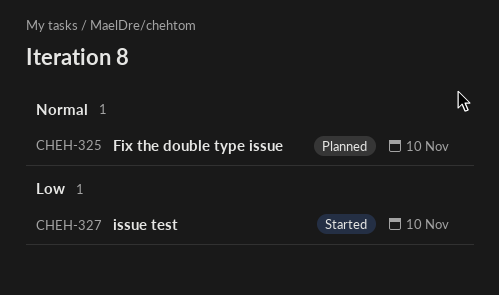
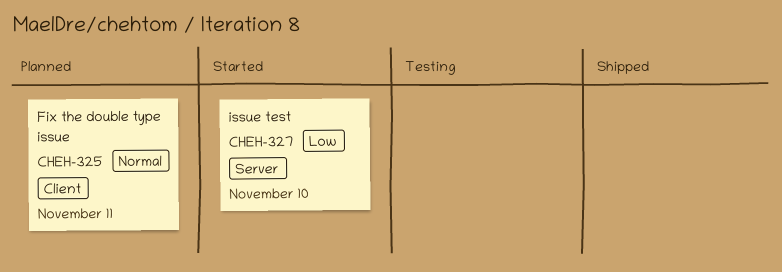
CHEH-325, due: Nov 10 -> Nov 11

